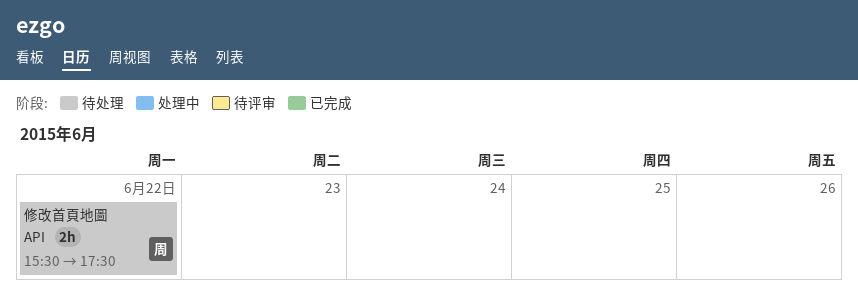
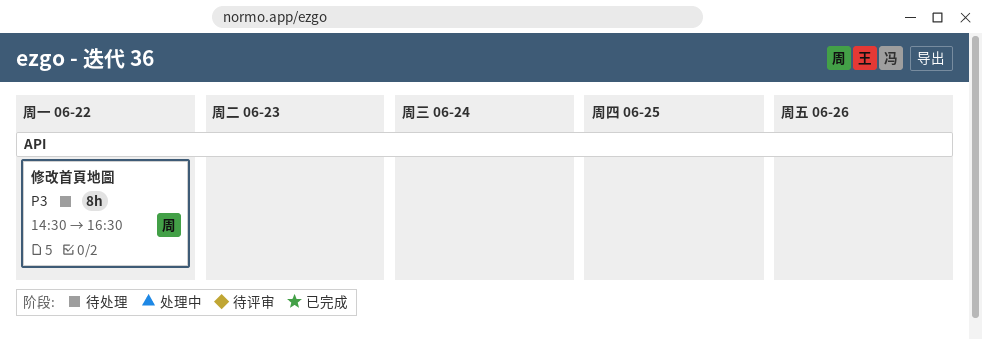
修改首頁地圖, estimate: 2h -> 8h
修改首頁地圖, begins: 15:30 -> 14:30
修改首頁地圖, ends: 17:30 -> 16:30

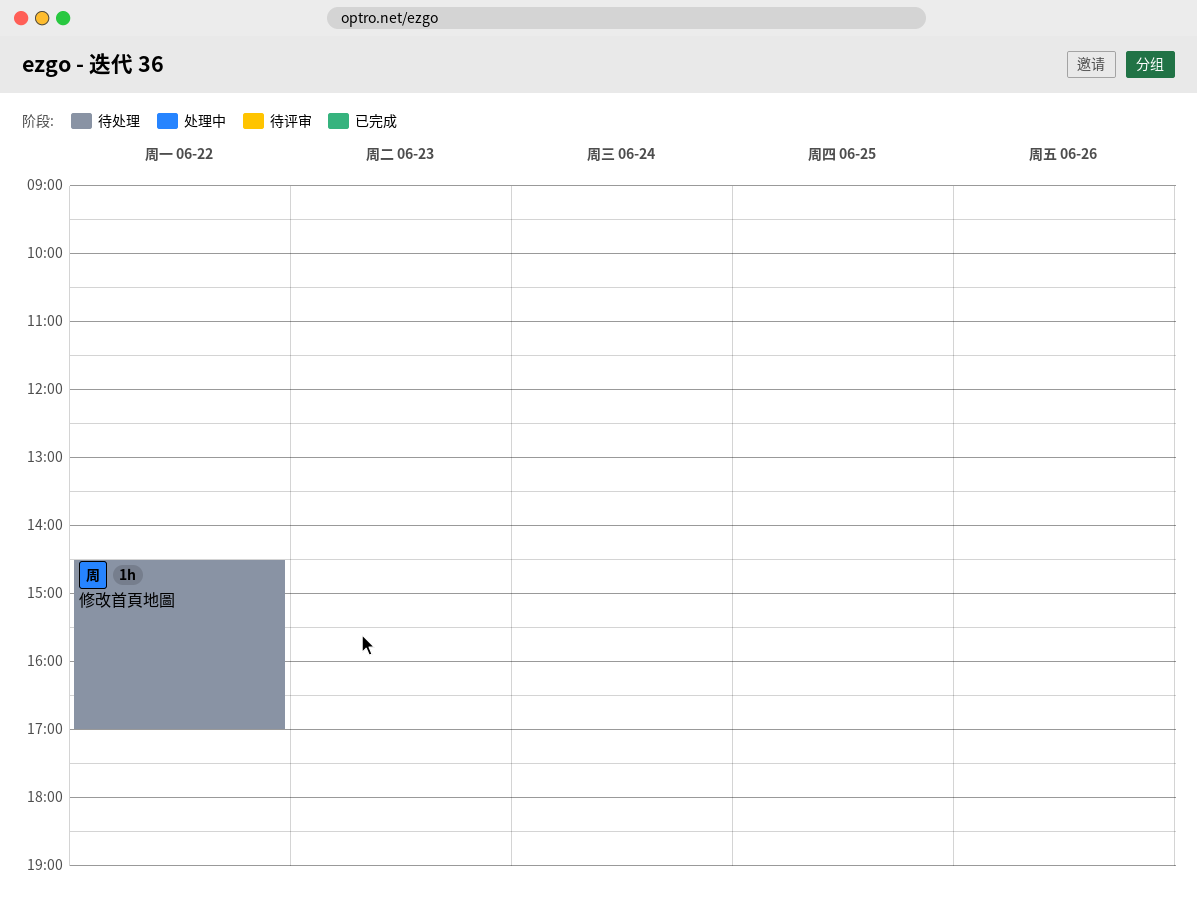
修改首頁地圖, estimate: 8h -> 1h
修改首頁地圖, ends: 16:30 -> 17:00

